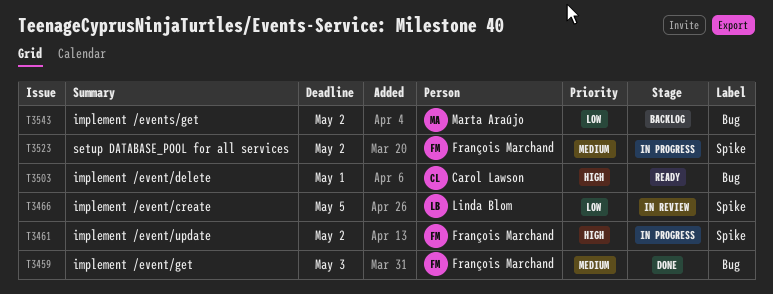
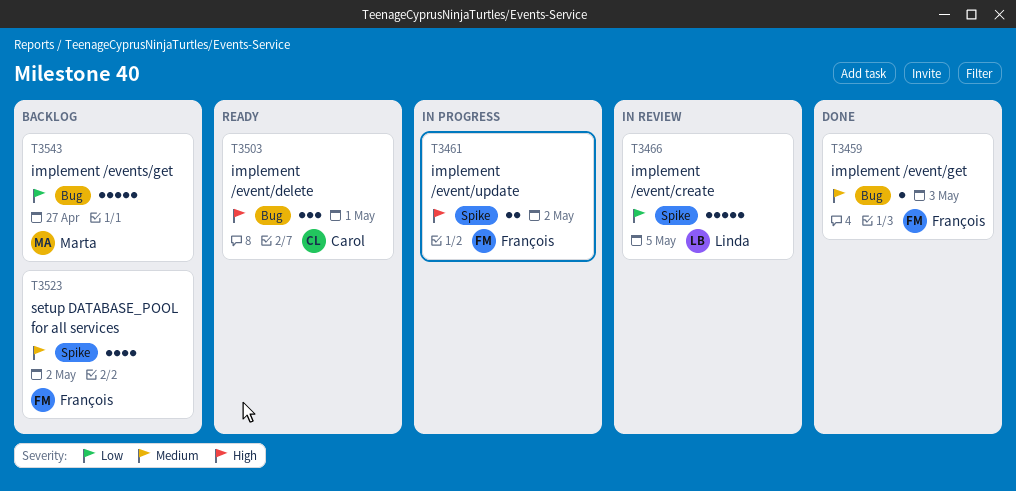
T3523, status: In progress -> Backlog
T3543, due: May 2 -> Apr 27

